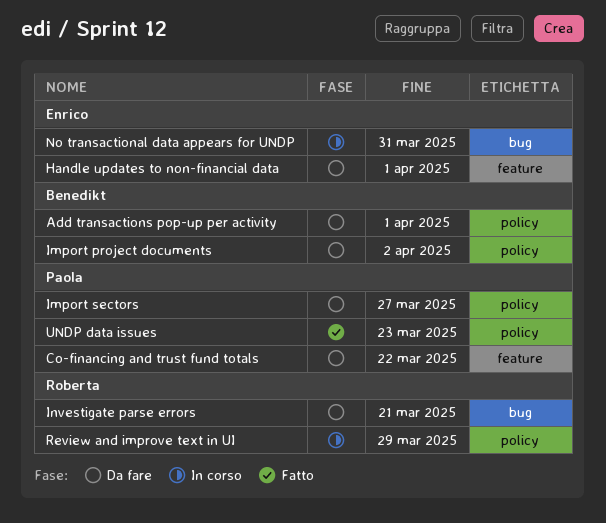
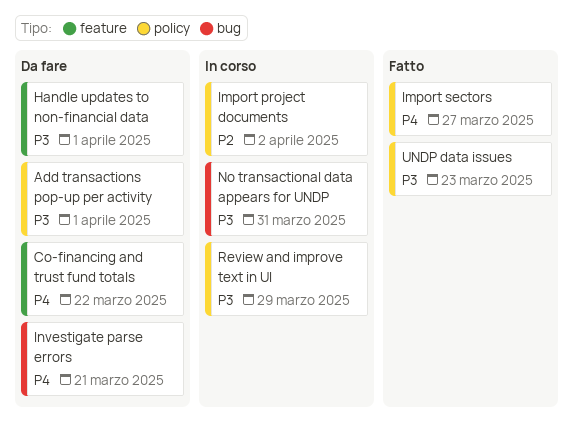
Import project documents, status: Da fare -> In corso
Import sectors, status: Da fare -> Fatto

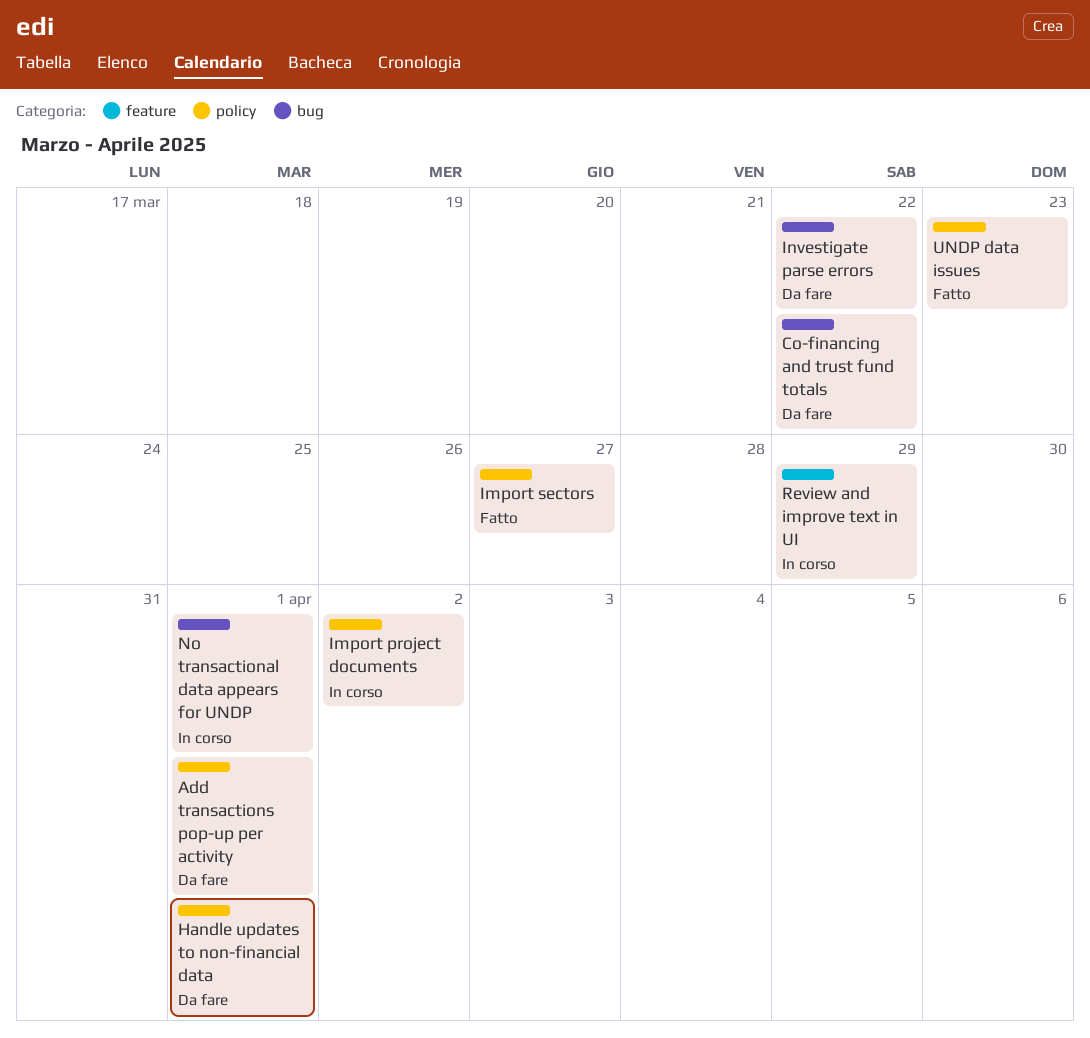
Co-financing and trust fund totals, label: feature -> bug
Handle updates to non-financial data, label: feature -> policy
Investigate parse errors, due: Mar 21 -> Mar 22
No transactional data appears for UNDP, due: Mar 31 -> Apr 1
Review and improve text in UI, label: policy -> feature

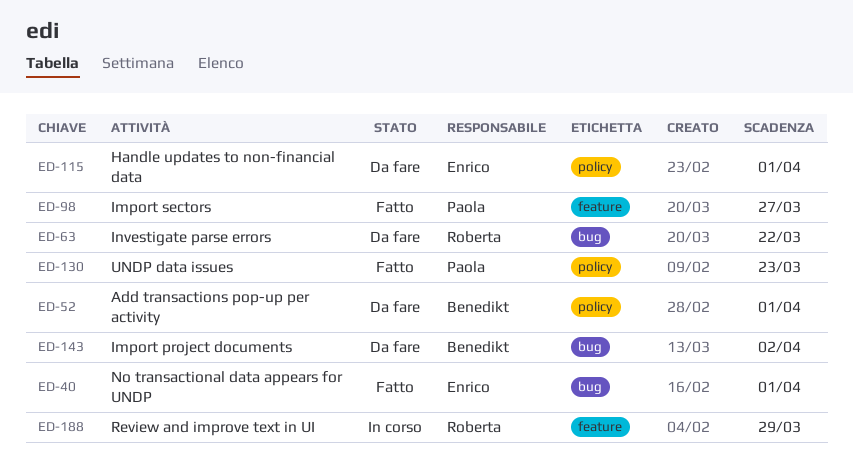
Co-financing and trust fund totals: present -> none
Import project documents, status: In corso -> Da fare
Import project documents, label: policy -> bug
Import sectors, label: policy -> feature
No transactional data appears for UNDP, status: In corso -> Fatto

